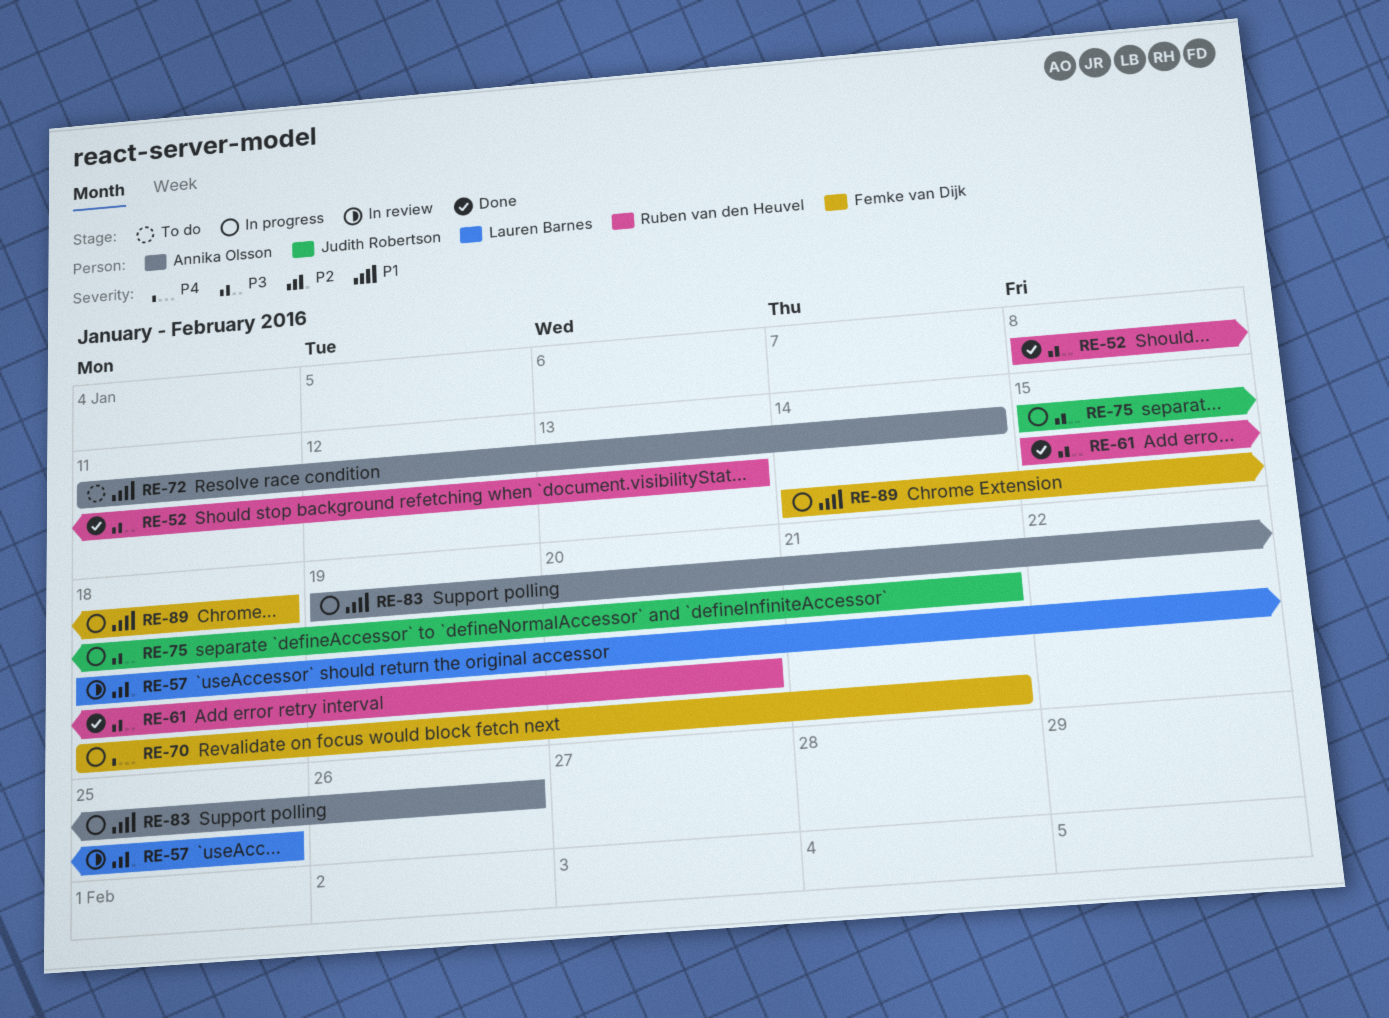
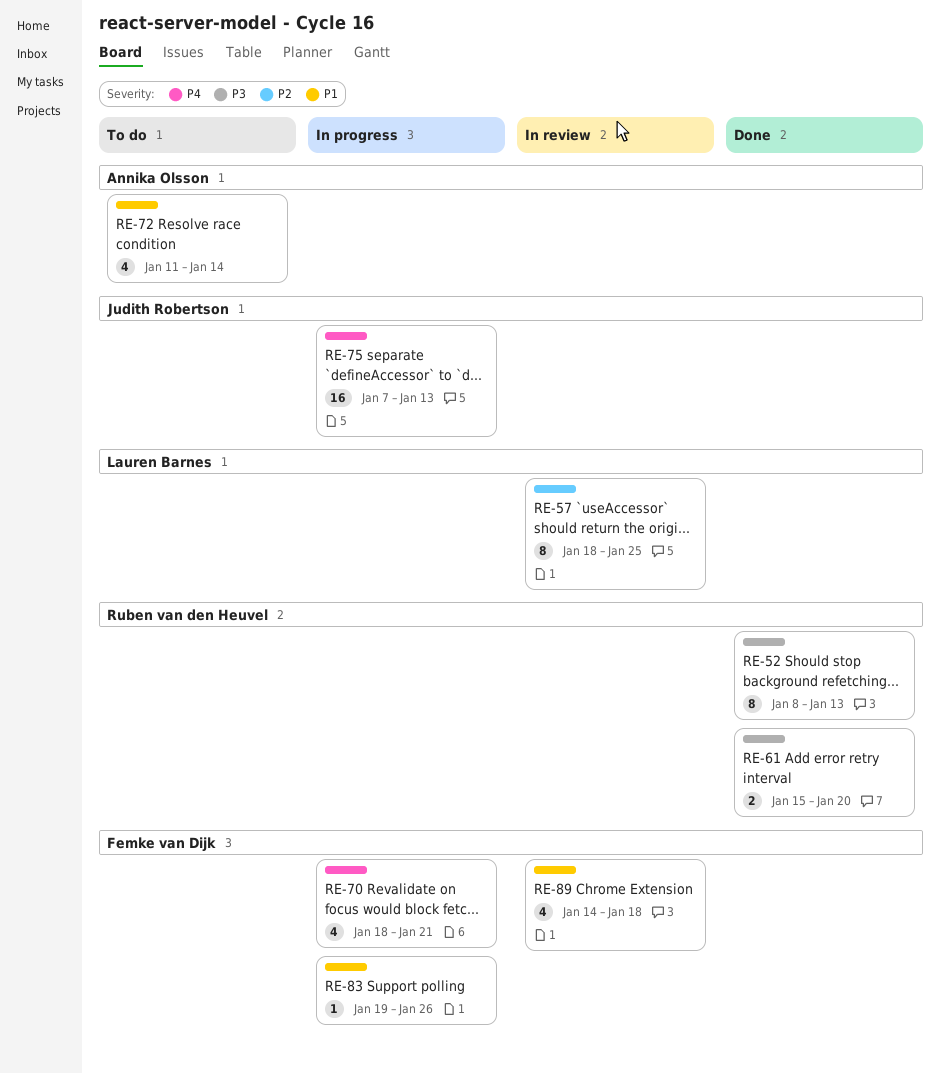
RE-75, priority: P3 -> P4
RE-75, start: Jan 15 -> Jan 7
RE-75, due: Jan 21 -> Jan 13
RE-83, owner: Annika Olsson -> Femke van Dijk
RE-89, status: In progress -> In review

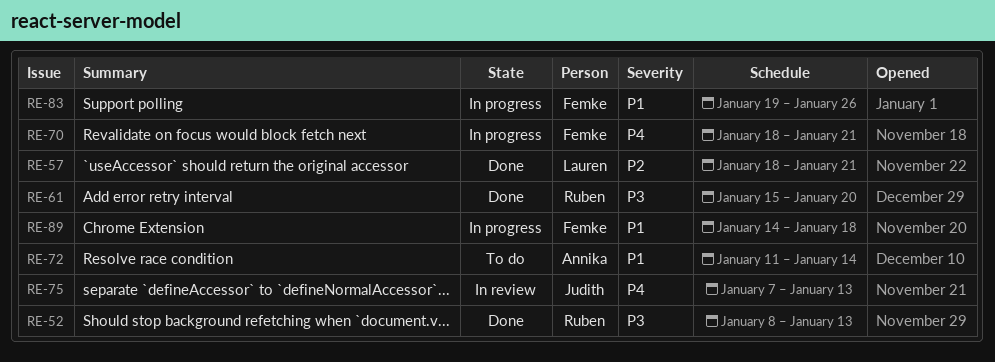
RE-57, status: In review -> Done
RE-57, due: Jan 25 -> Jan 21
RE-75, status: In progress -> In review
RE-89, status: In review -> In progress

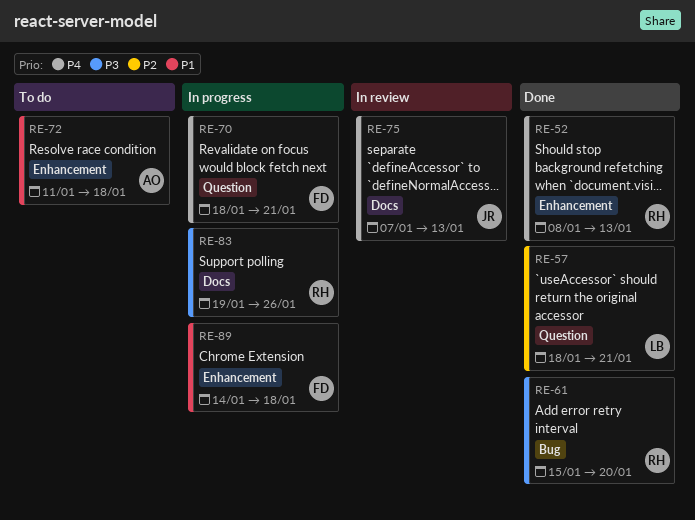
RE-52, priority: P3 -> P4
RE-72, due: Jan 14 -> Jan 18
RE-83, owner: Femke -> Ruben
RE-83, priority: P1 -> P3

